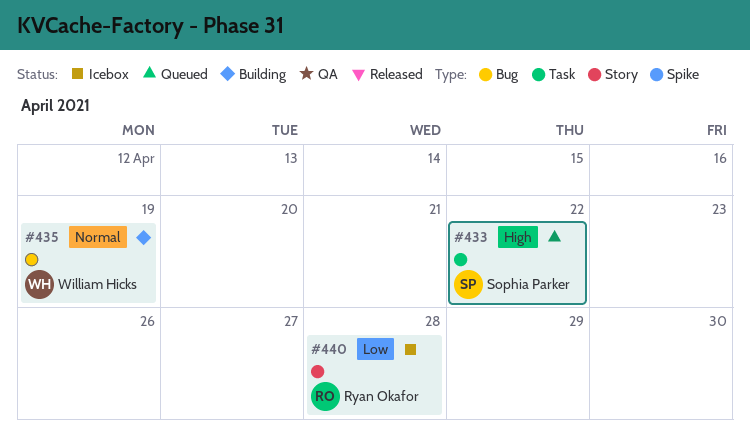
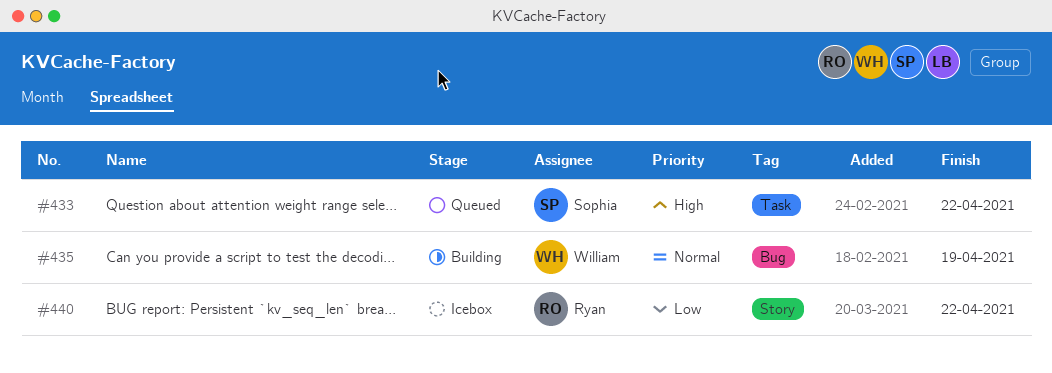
#440, due: Apr 28 -> Apr 22

